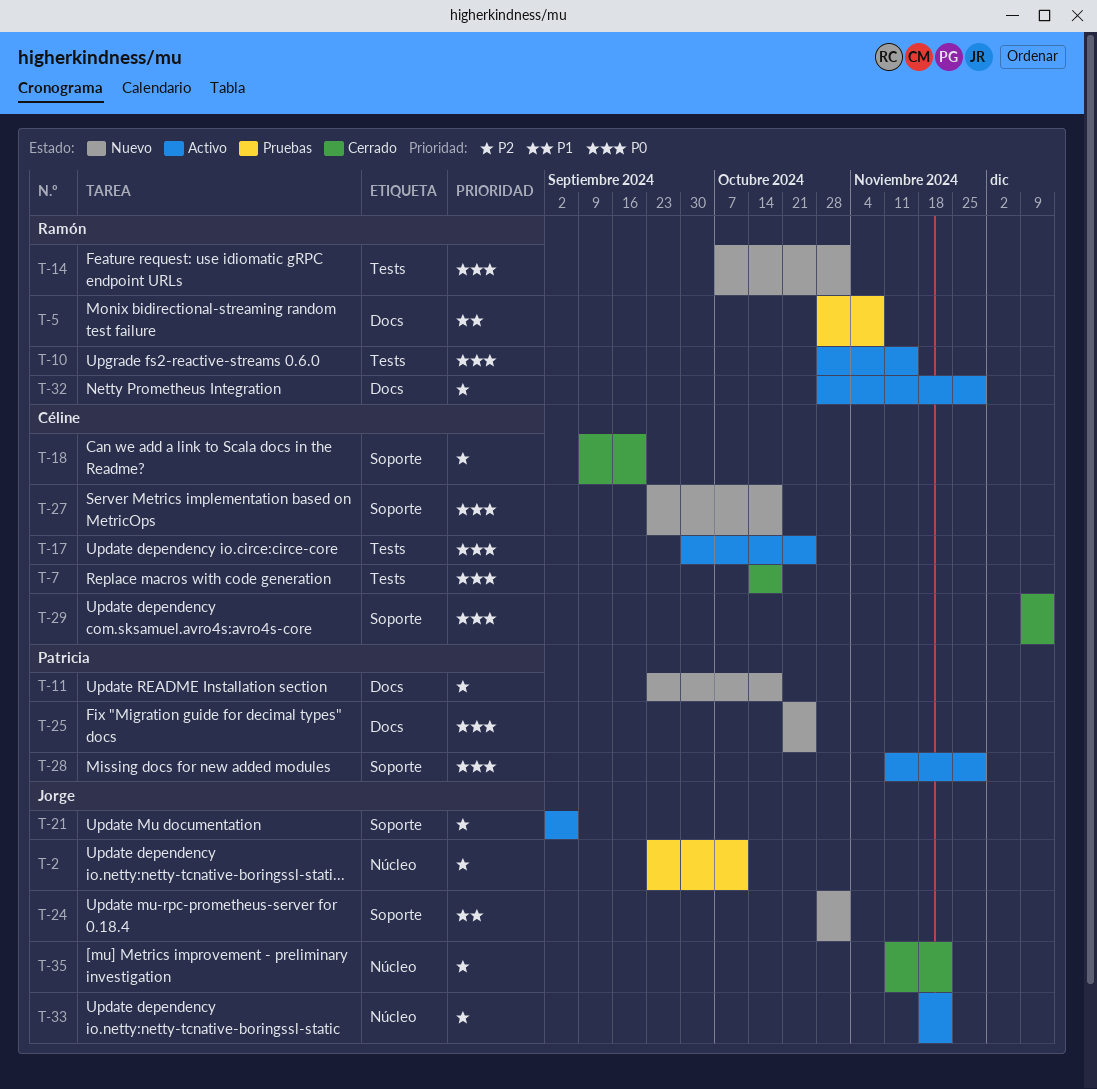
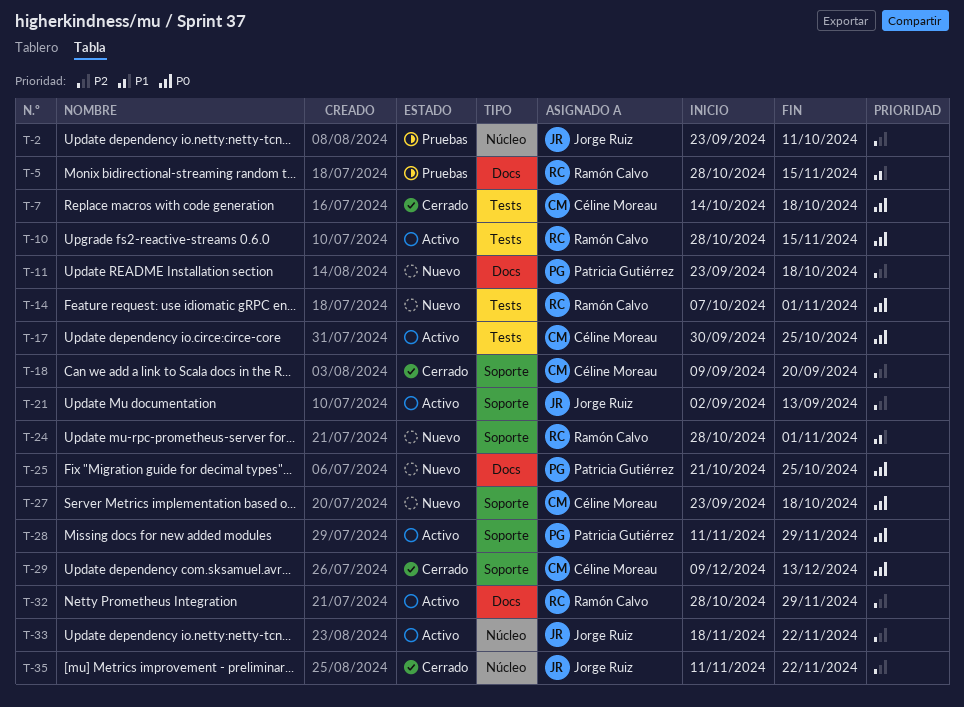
T-5, due: Nov 8 -> Nov 15
T-21, due: Sep 6 -> Sep 13
T-24, owner: Jorge Ruiz -> Ramón Calvo

